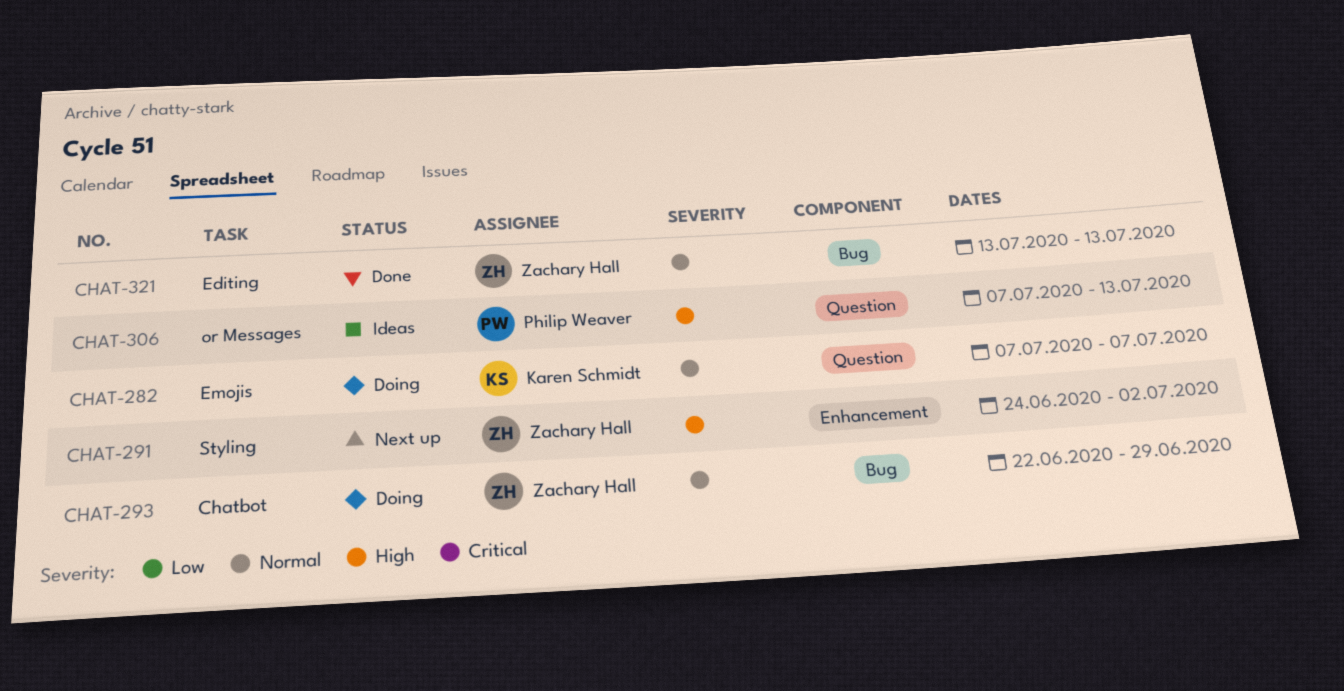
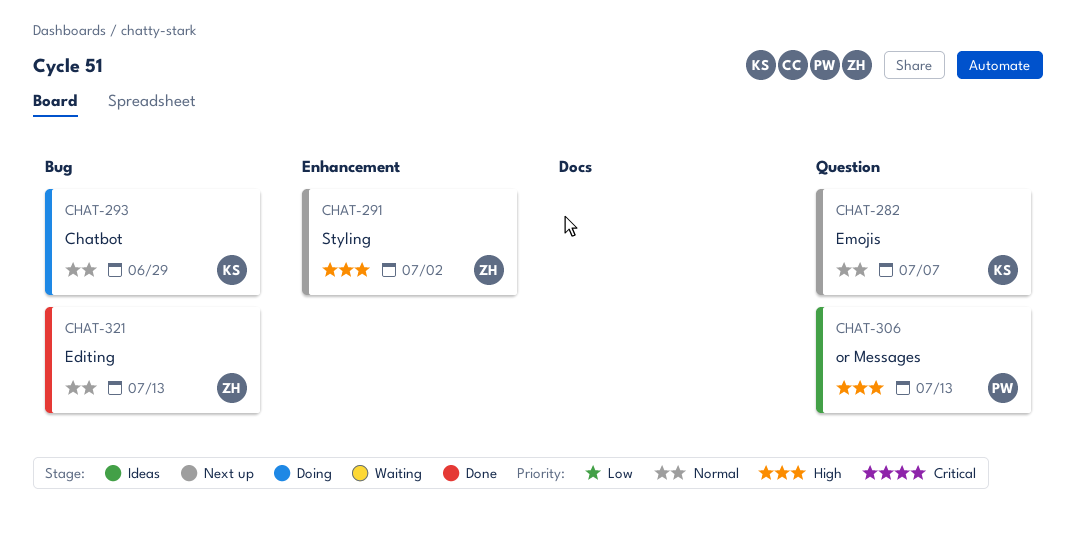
CHAT-282, status: Doing -> Next up
CHAT-293, owner: Zachary Hall -> Karen Schmidt

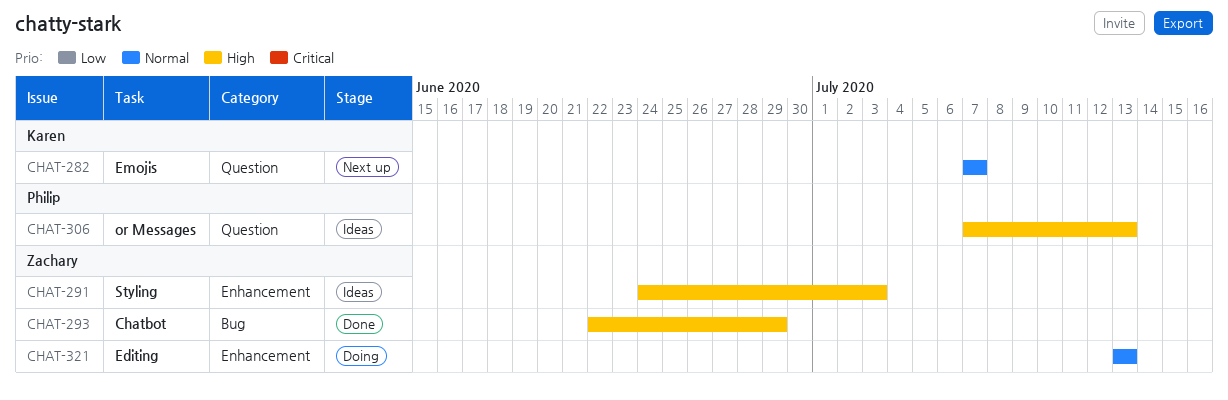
CHAT-291, status: Next up -> Ideas
CHAT-291, due: Jul 2 -> Jul 3
CHAT-293, status: Doing -> Done
CHAT-293, owner: Karen -> Zachary
CHAT-293, priority: Normal -> High
CHAT-321, status: Done -> Doing
CHAT-321, label: Bug -> Enhancement

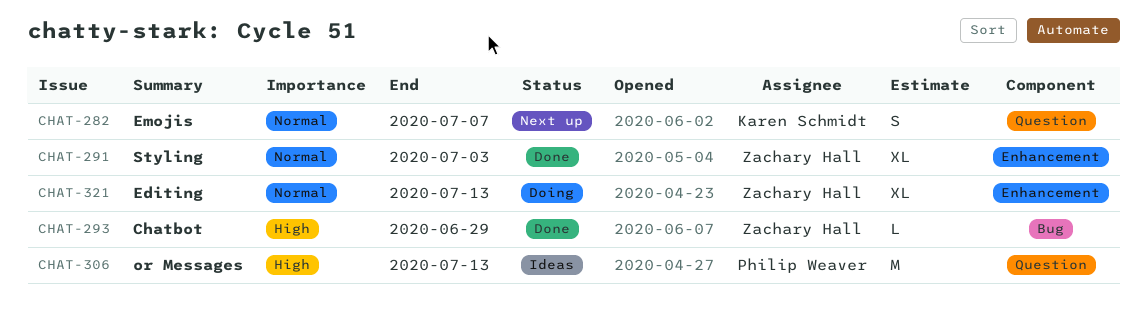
CHAT-291, status: Ideas -> Done
CHAT-291, priority: High -> Normal

